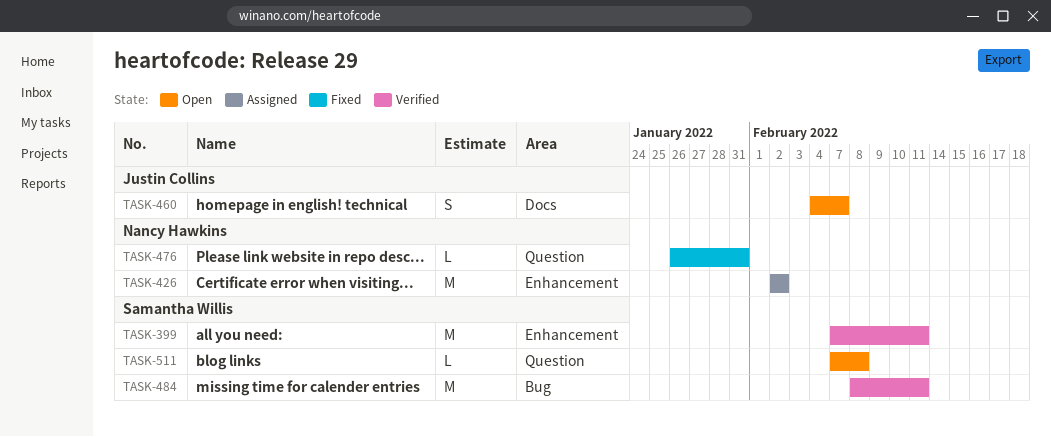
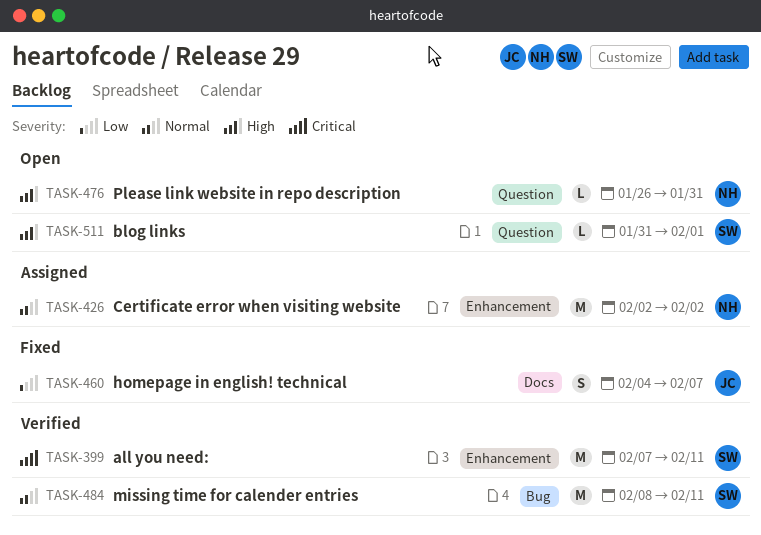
TASK-460, status: Open -> Fixed
TASK-476, status: Fixed -> Open
TASK-511, start: Feb 7 -> Jan 31
TASK-511, due: Feb 8 -> Feb 1

